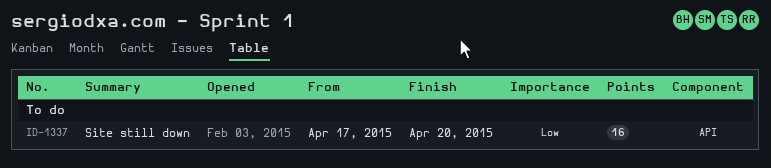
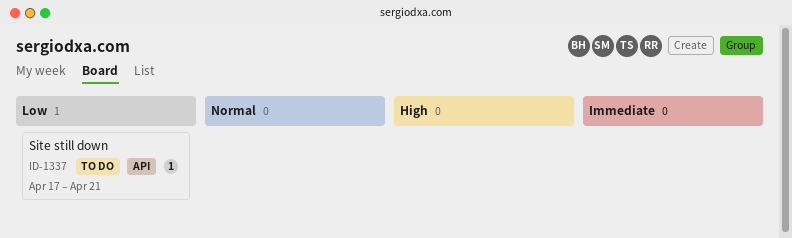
ID-1337, estimate: 16 -> 1
ID-1337, due: Apr 20 -> Apr 21

